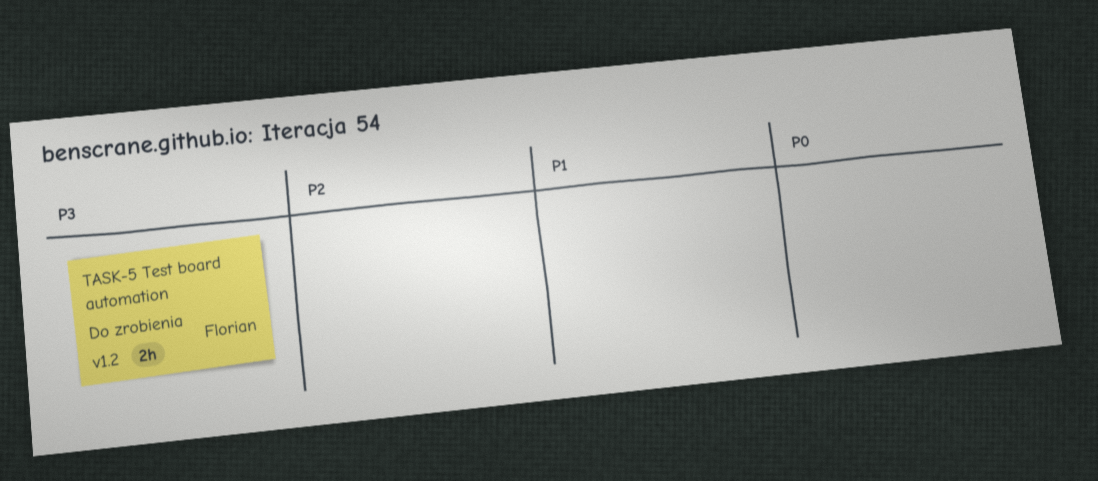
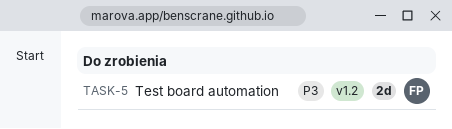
TASK-5, estimate: 2h -> 2d

